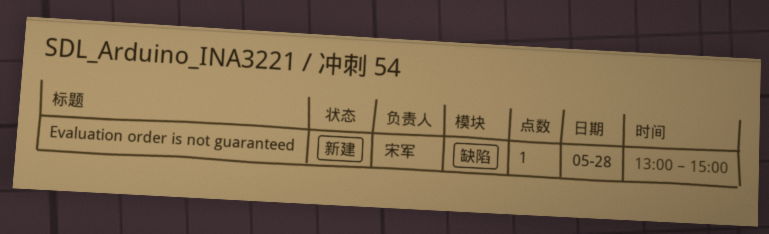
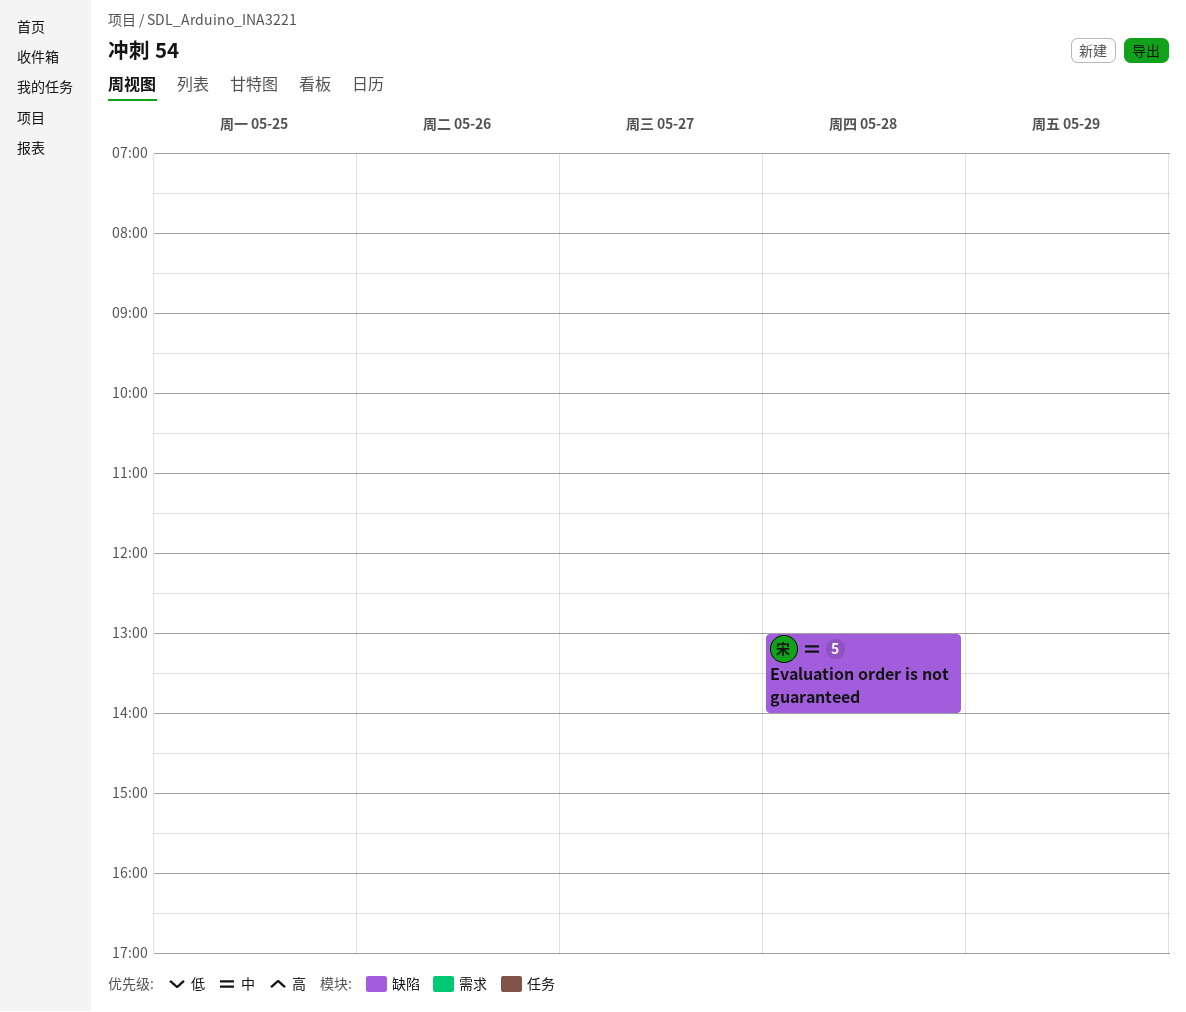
Evaluation order is not guaranteed, estimate: 1 -> 5
Evaluation order is not guaranteed, ends: 15:00 -> 14:00

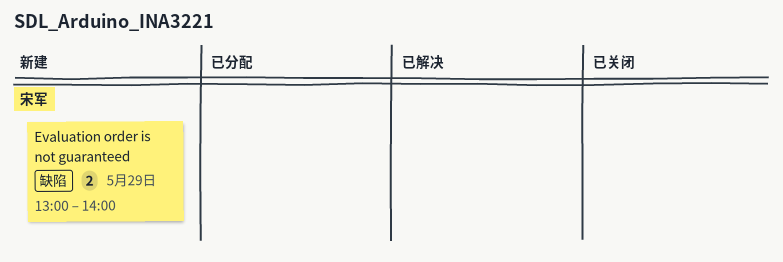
Evaluation order is not guaranteed, estimate: 5 -> 2
Evaluation order is not guaranteed, day: May 28 -> May 29

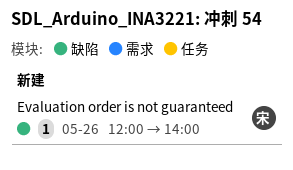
Evaluation order is not guaranteed, estimate: 2 -> 1
Evaluation order is not guaranteed, day: May 29 -> May 26
Evaluation order is not guaranteed, begins: 13:00 -> 12:00

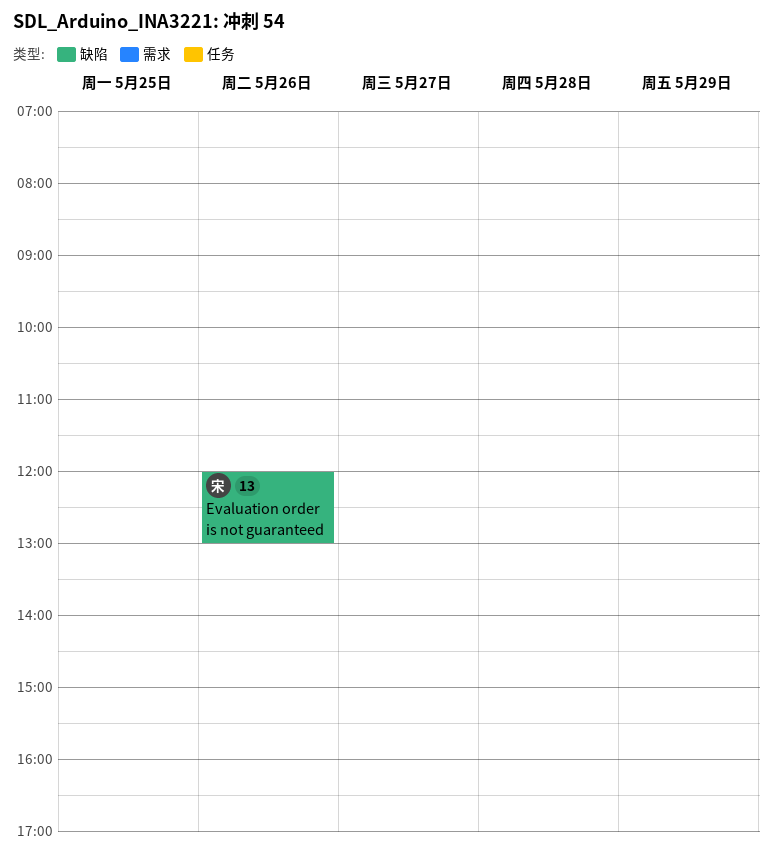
Evaluation order is not guaranteed, estimate: 1 -> 13
Evaluation order is not guaranteed, ends: 14:00 -> 13:00

